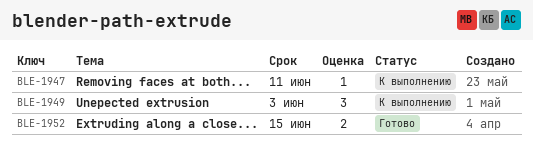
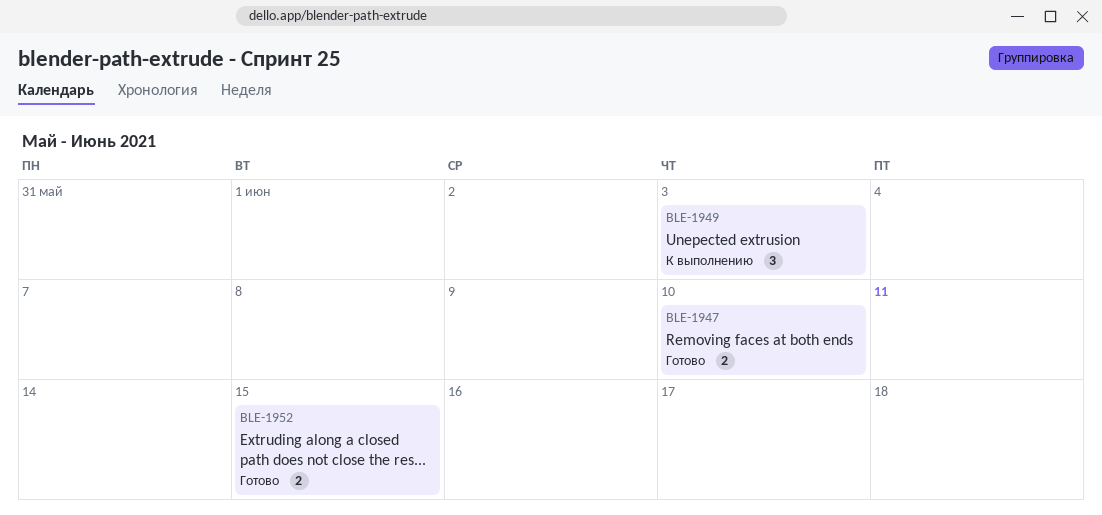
BLE-1947, status: К выполнению -> Готово
BLE-1947, estimate: 1 -> 2
BLE-1947, due: Jun 11 -> Jun 10

